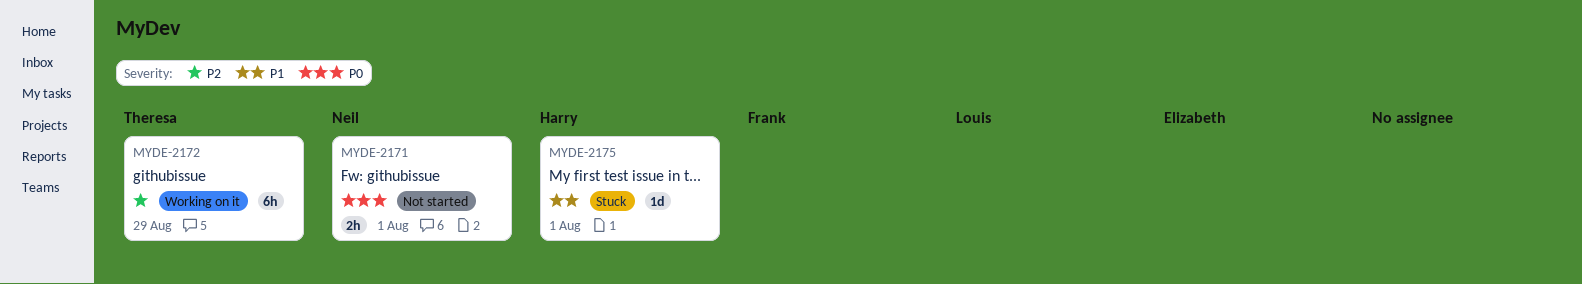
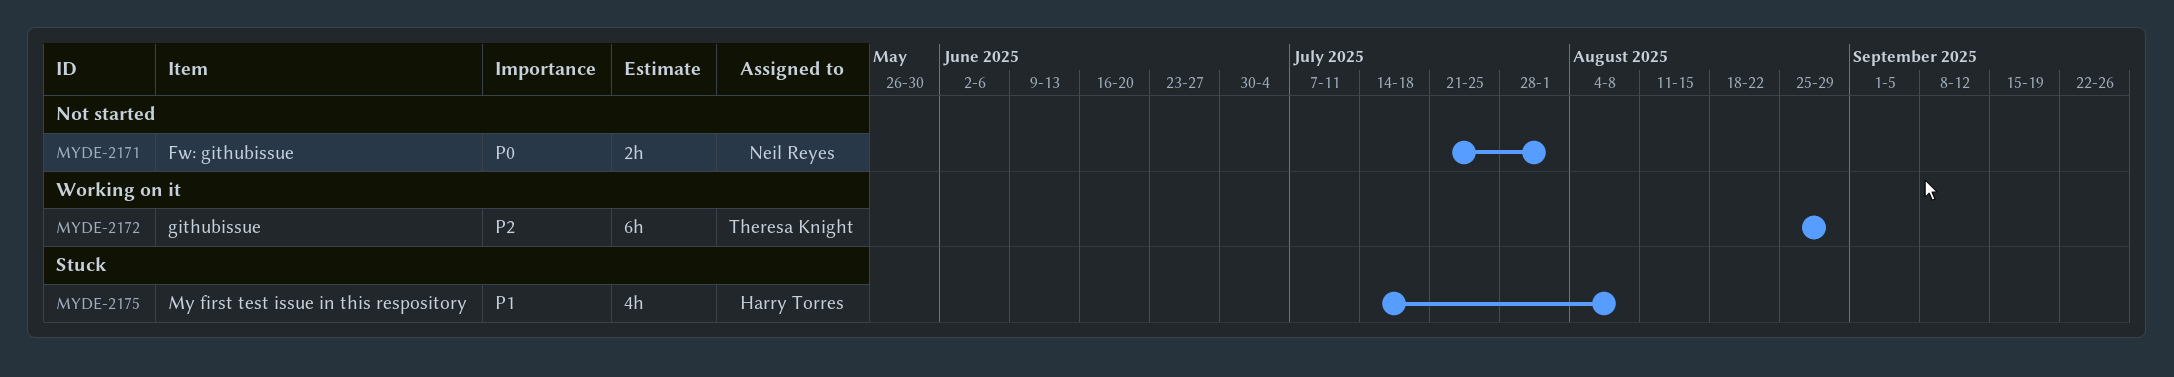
MYDE-2175, estimate: 1d -> 4h
MYDE-2175, due: Aug 1 -> Aug 8

